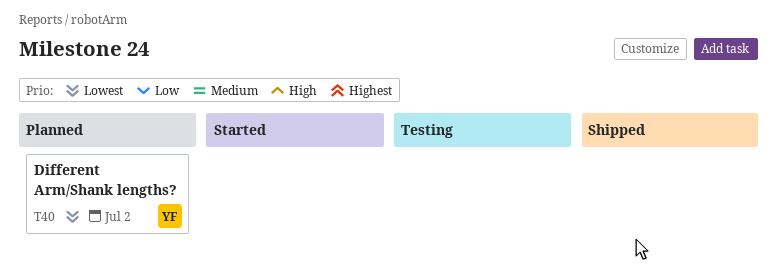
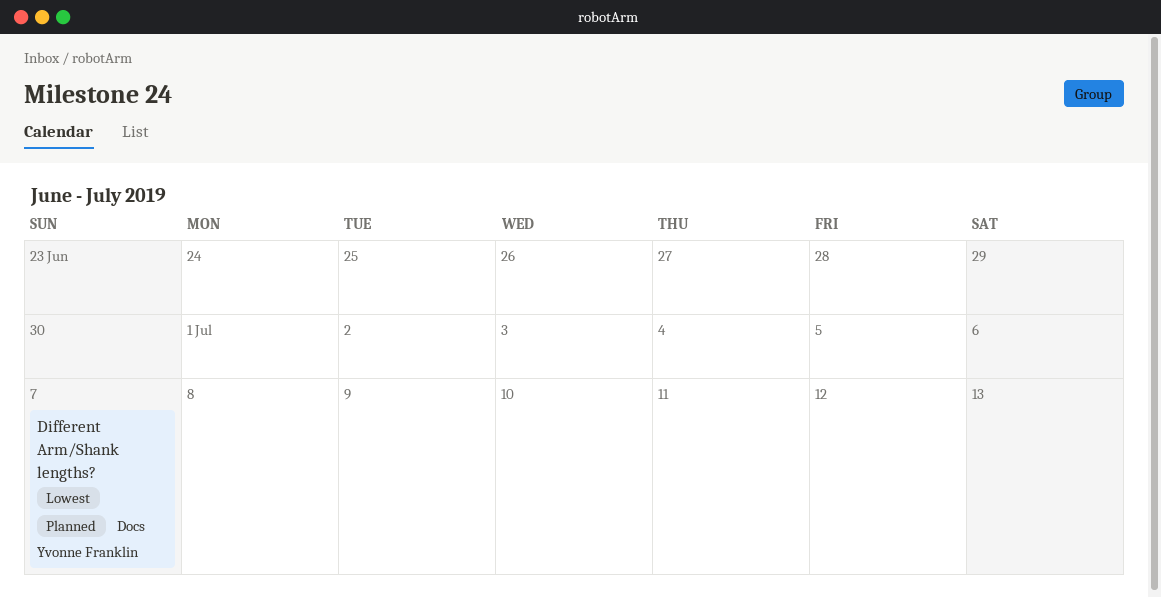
Different Arm/Shank lengths?, due: Jul 2 -> Jul 7

